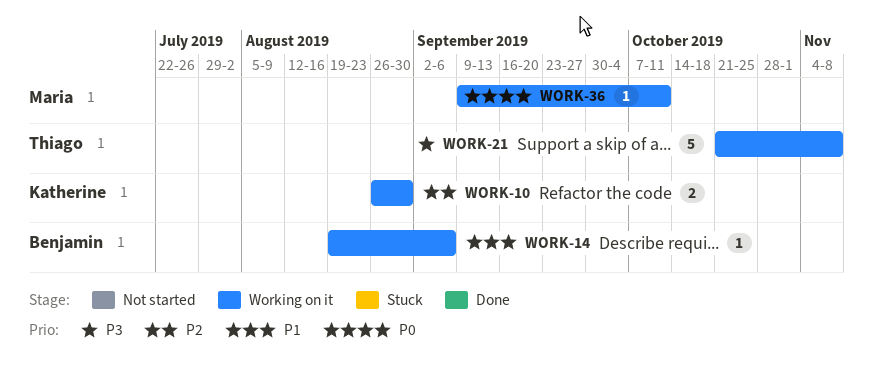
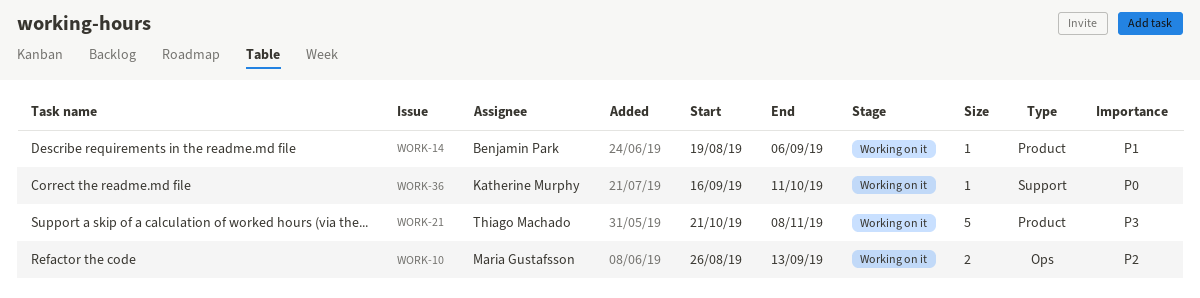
WORK-10, owner: Katherine Murphy -> Maria Gustafsson
WORK-10, due: Aug 30 -> Sep 13
WORK-36, owner: Maria Gustafsson -> Katherine Murphy
WORK-36, start: Sep 9 -> Sep 16

